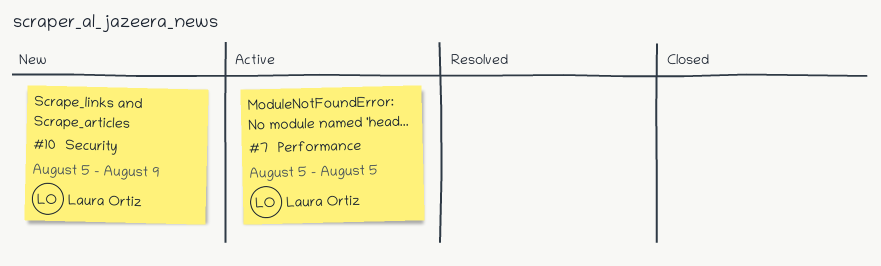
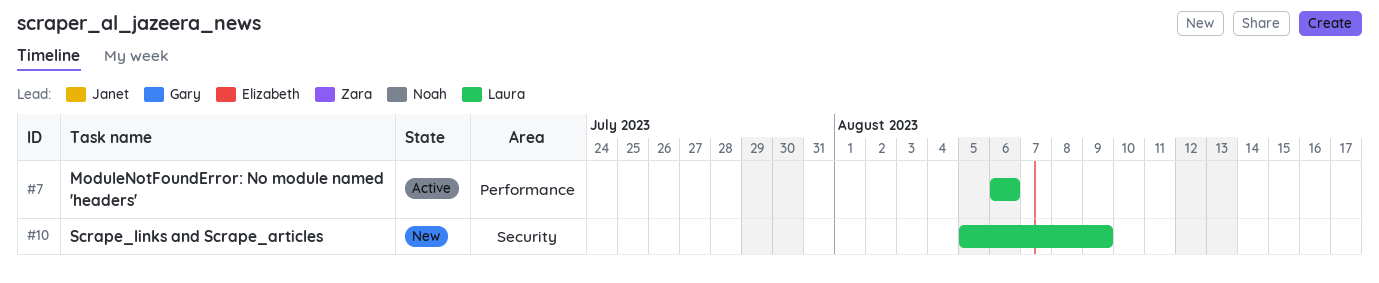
#7, start: Aug 5 -> Aug 6
#7, due: Aug 5 -> Aug 6

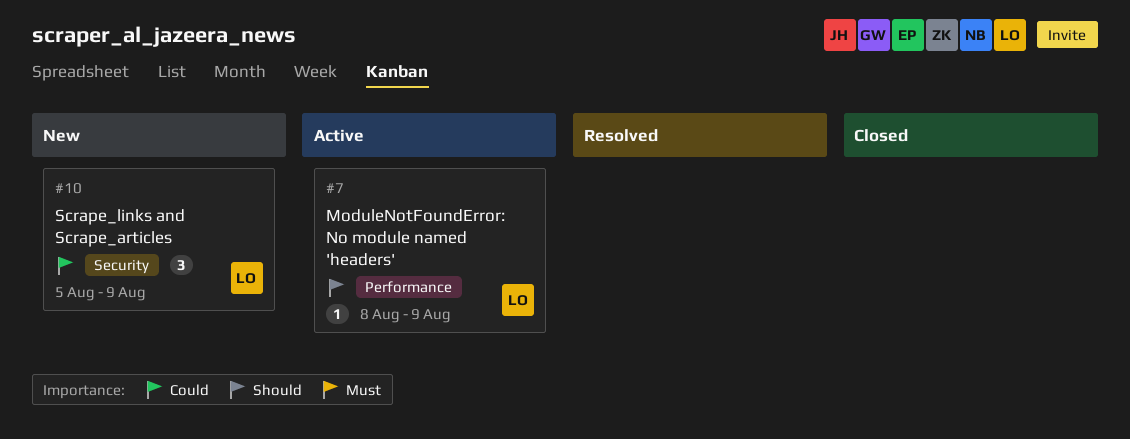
#7, start: Aug 6 -> Aug 8
#7, due: Aug 6 -> Aug 9

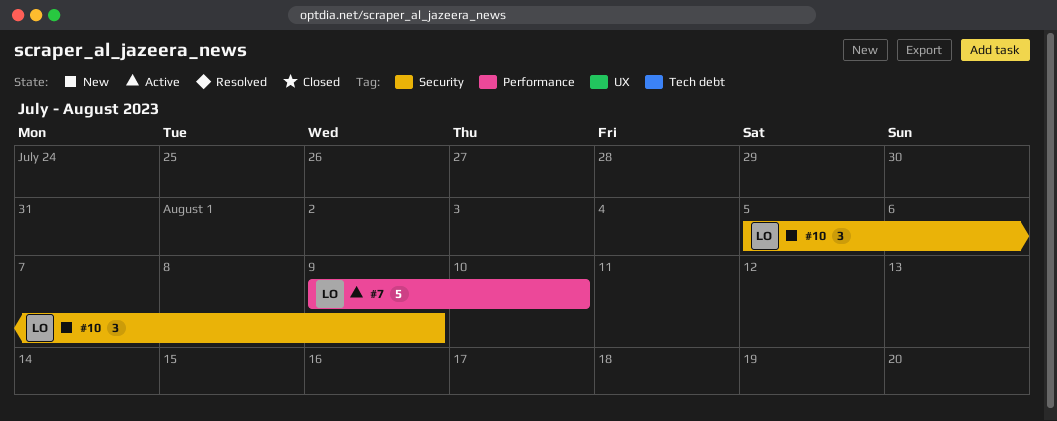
#7, estimate: 1 -> 5
#7, start: Aug 8 -> Aug 9
#7, due: Aug 9 -> Aug 10

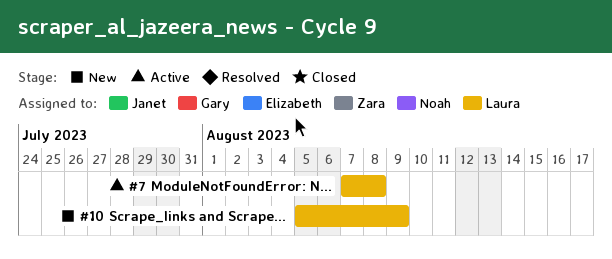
#7, start: Aug 9 -> Aug 7
#7, due: Aug 10 -> Aug 8

